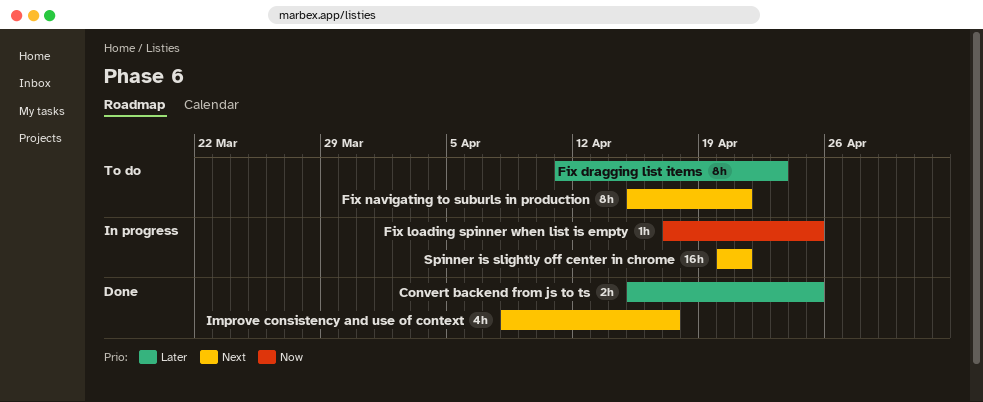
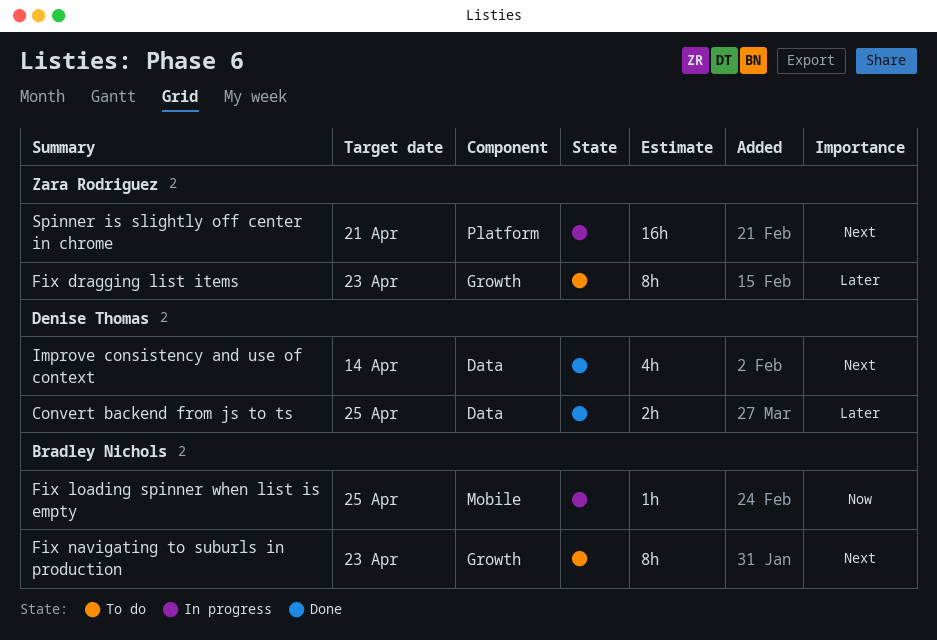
Fix navigating to suburls in production, due: Apr 21 -> Apr 23
Improve consistency and use of context, due: Apr 17 -> Apr 14

